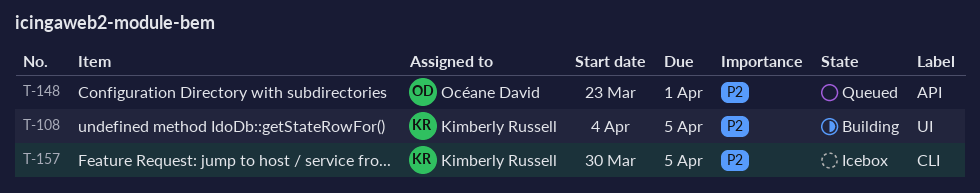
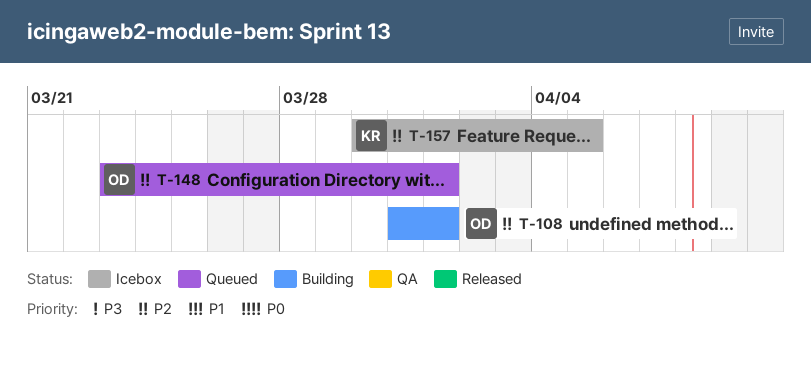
T-108, owner: Kimberly Russell -> Océane David
T-108, start: Apr 4 -> Mar 31
T-108, due: Apr 5 -> Apr 1

